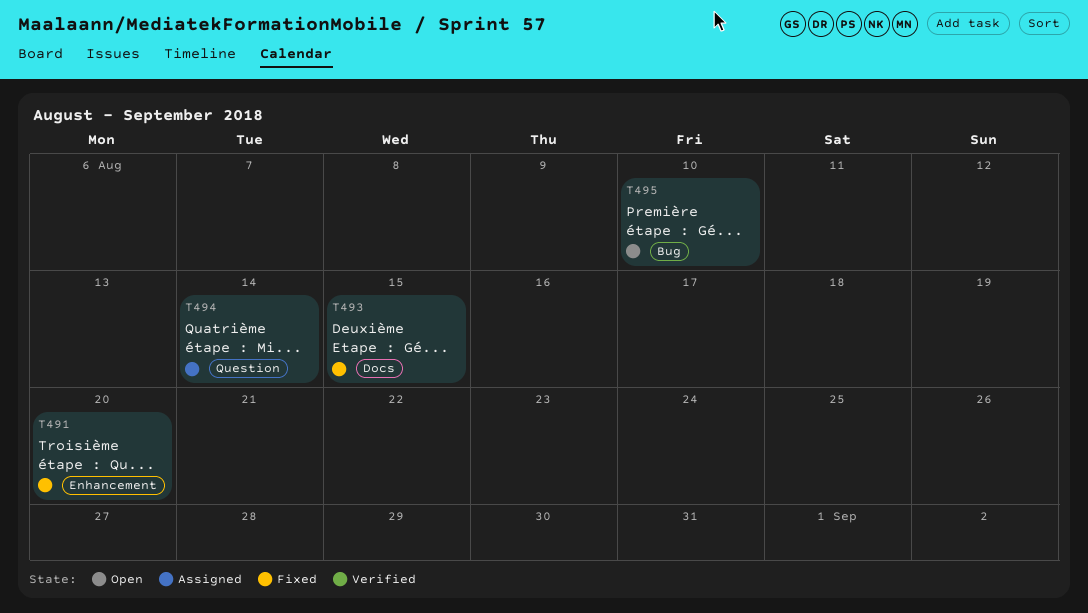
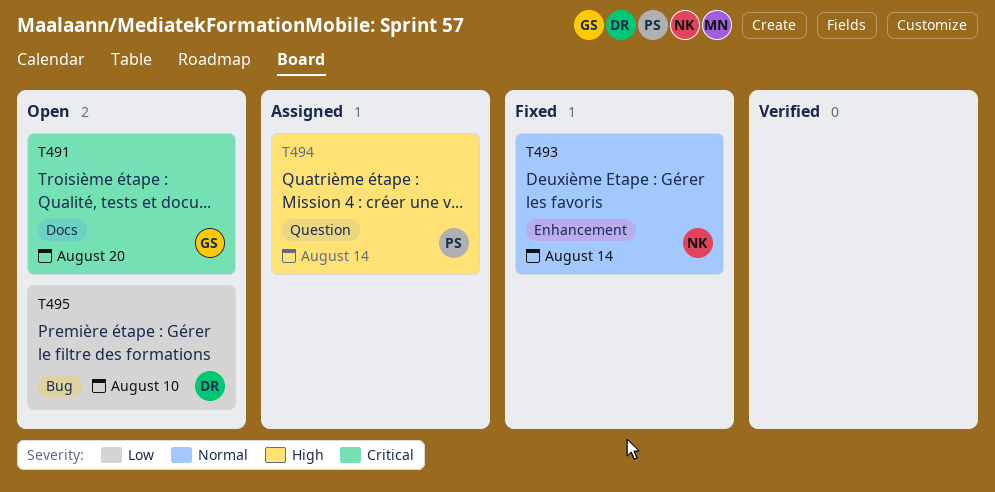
T491, status: Fixed -> Open
T491, label: Enhancement -> Docs
T493, label: Docs -> Enhancement
T493, due: Aug 15 -> Aug 14

